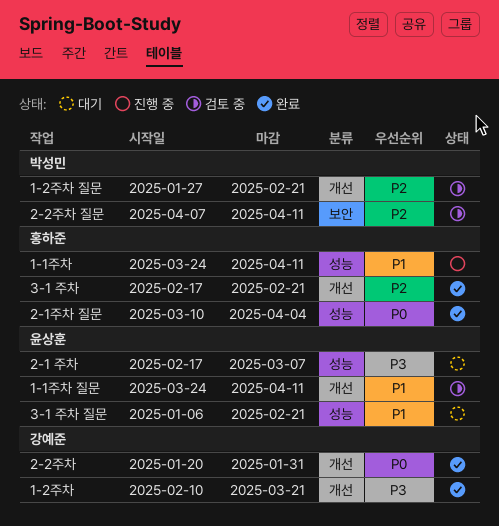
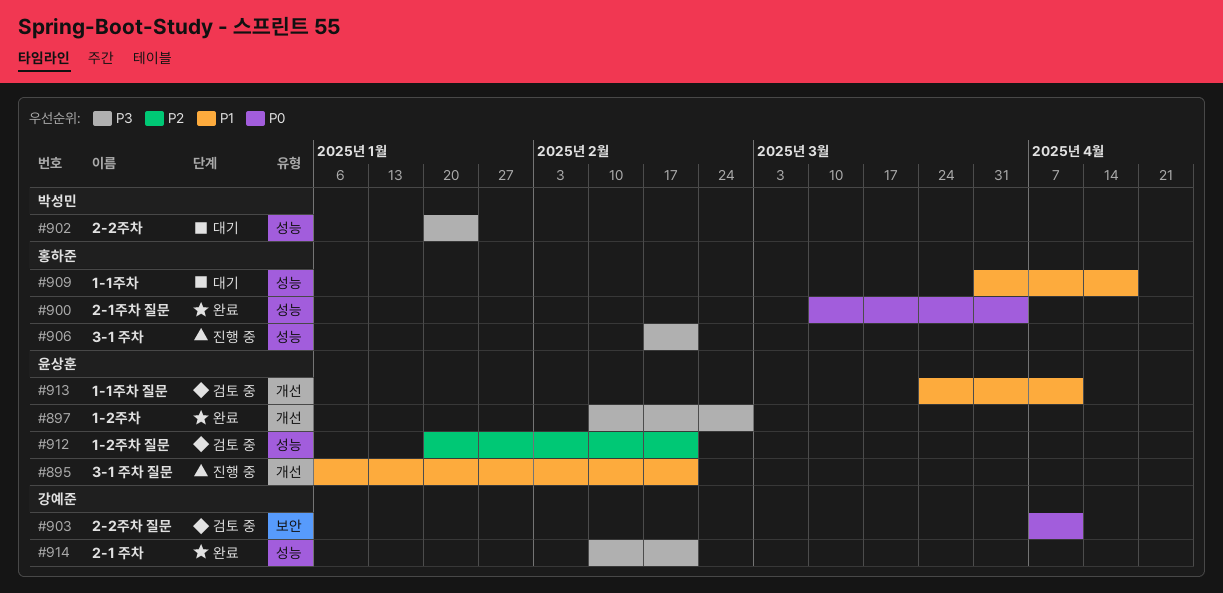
1-1주차, status: 진행 중 -> 대기
1-1주차, start: Mar 24 -> Mar 31
1-1주차, due: Apr 11 -> Apr 18
1-2주차, owner: 강예준 -> 윤상훈
1-2주차, due: Mar 21 -> Feb 28
1-2주차 질문, owner: 박성민 -> 윤상훈
1-2주차 질문, label: 개선 -> 성능
1-2주차 질문, start: Jan 27 -> Jan 20
2-1 주차, status: 대기 -> 완료
2-1 주차, owner: 윤상훈 -> 강예준
2-1 주차, start: Feb 17 -> Feb 10
2-1 주차, due: Mar 7 -> Feb 21
2-2주차, status: 완료 -> 대기
2-2주차, owner: 강예준 -> 박성민
2-2주차, priority: P0 -> P3
2-2주차, label: 개선 -> 성능
2-2주차, due: Jan 31 -> Jan 24
2-2주차 질문, owner: 박성민 -> 강예준
2-2주차 질문, priority: P2 -> P0
3-1 주차, status: 완료 -> 진행 중
3-1 주차, priority: P2 -> P3
3-1 주차, label: 개선 -> 성능
3-1 주차 질문, status: 대기 -> 진행 중
3-1 주차 질문, label: 성능 -> 개선

